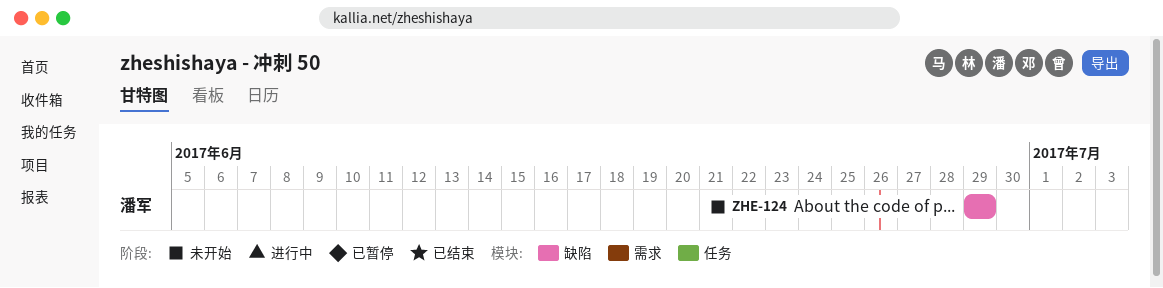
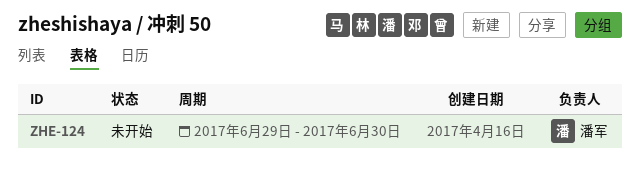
ZHE-124, due: Jun 29 -> Jun 30

